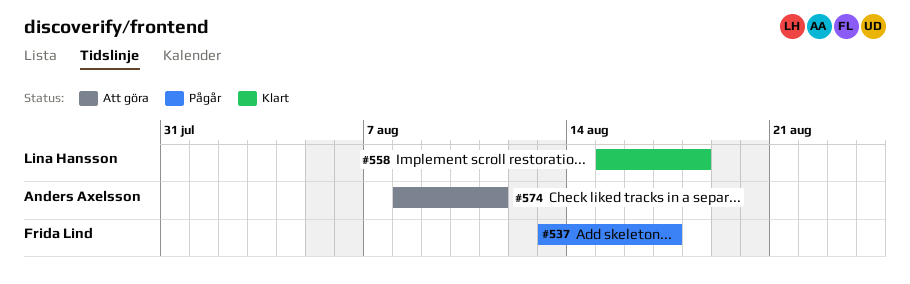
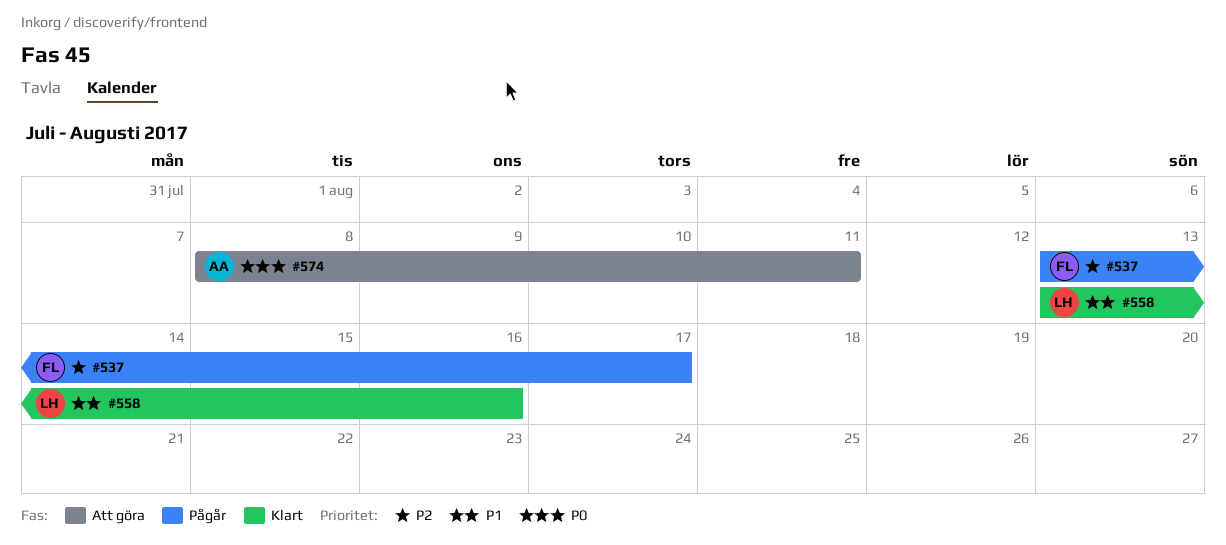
#558, start: Aug 15 -> Aug 13
#558, due: Aug 18 -> Aug 16

